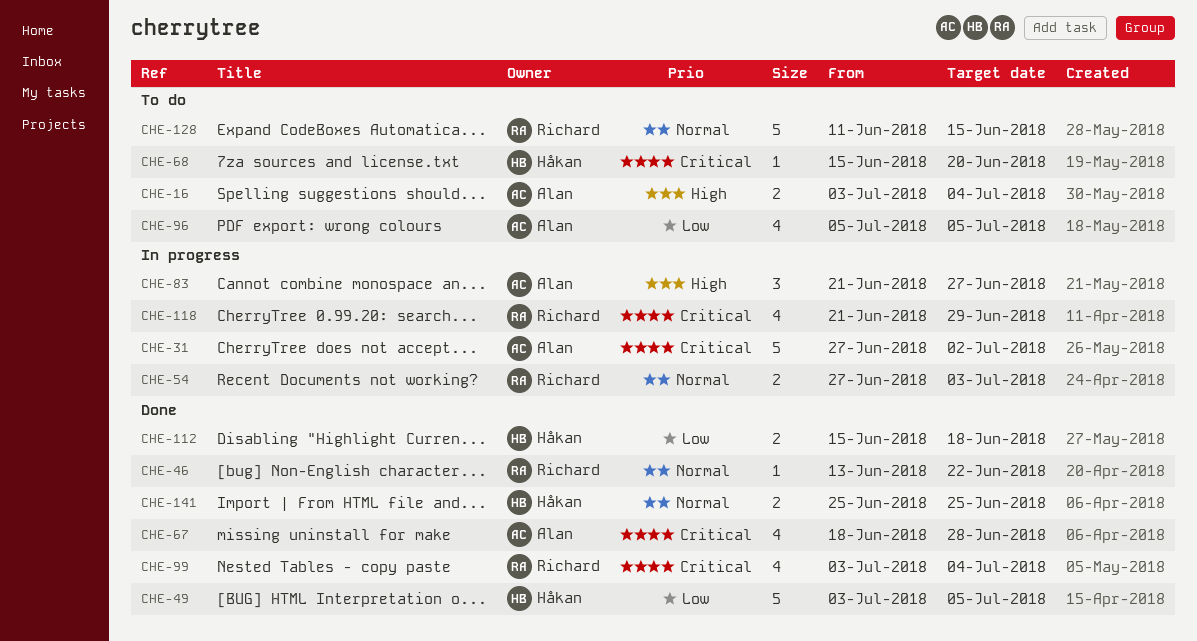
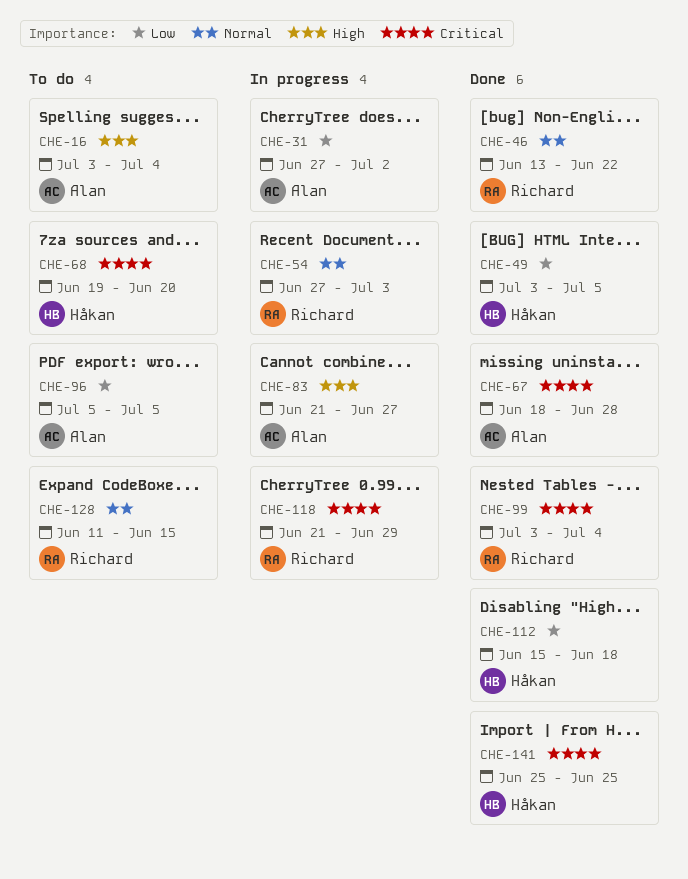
CHE-31, priority: Critical -> Low
CHE-68, start: Jun 15 -> Jun 19
CHE-141, priority: Normal -> Critical

